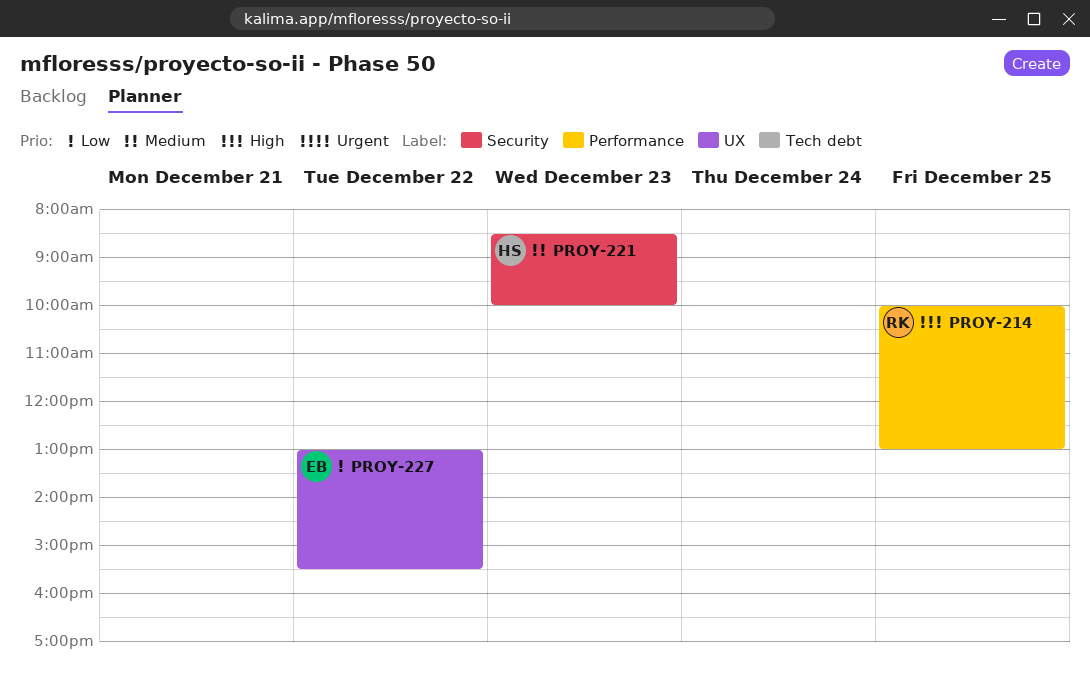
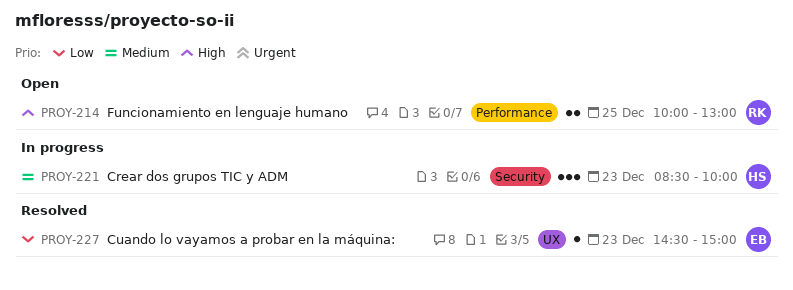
PROY-227, day: Dec 22 -> Dec 23
PROY-227, begins: 13:00 -> 14:30
PROY-227, ends: 15:30 -> 15:00

